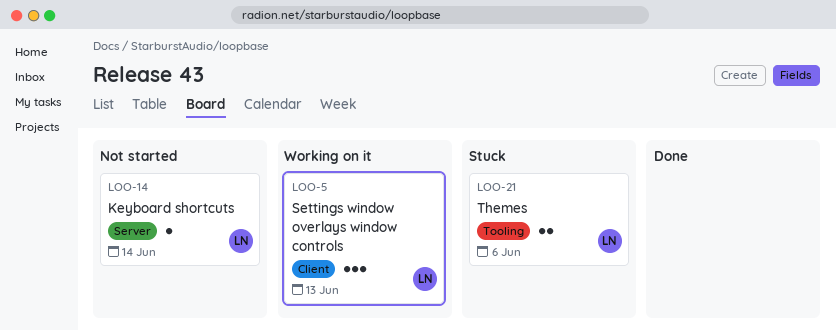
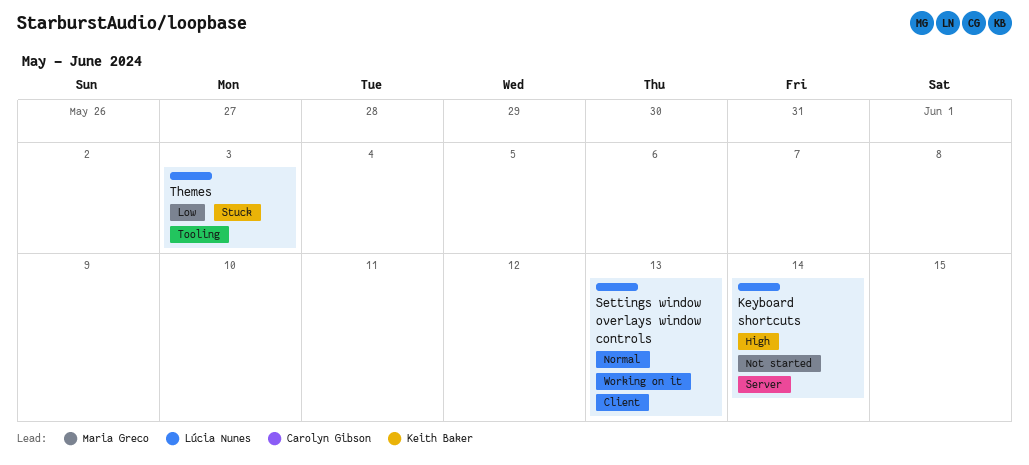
Themes, due: Jun 6 -> Jun 3

